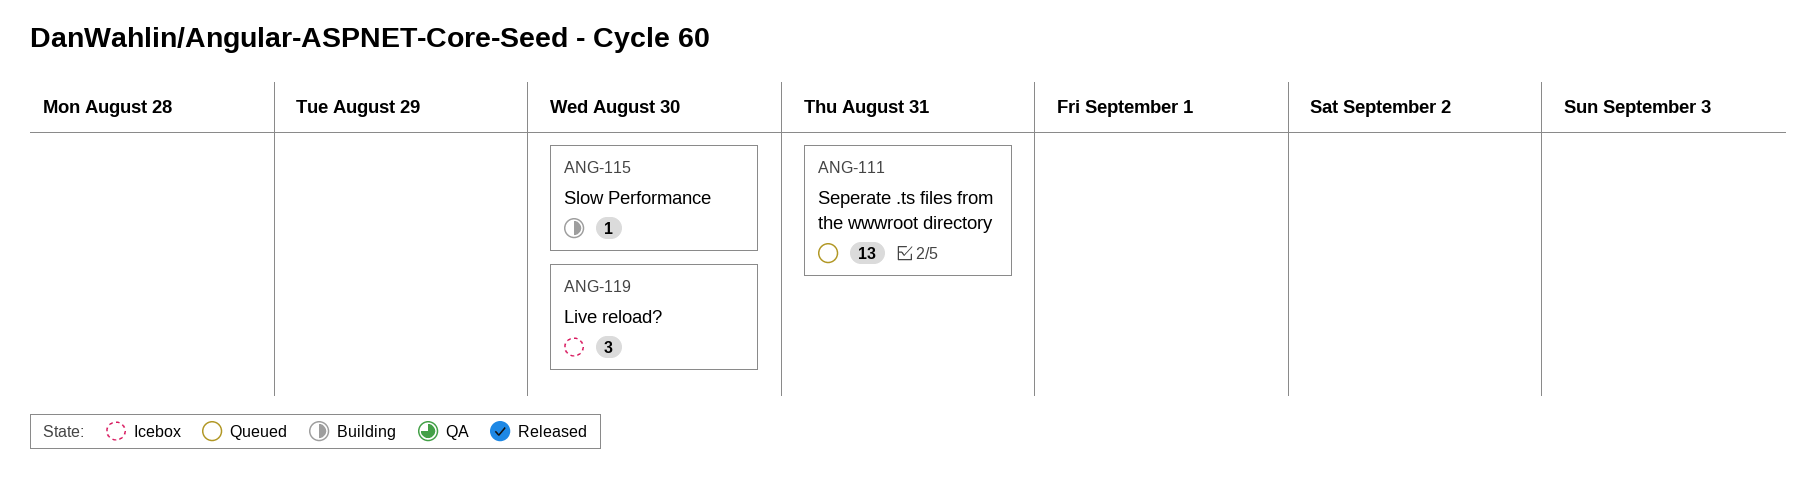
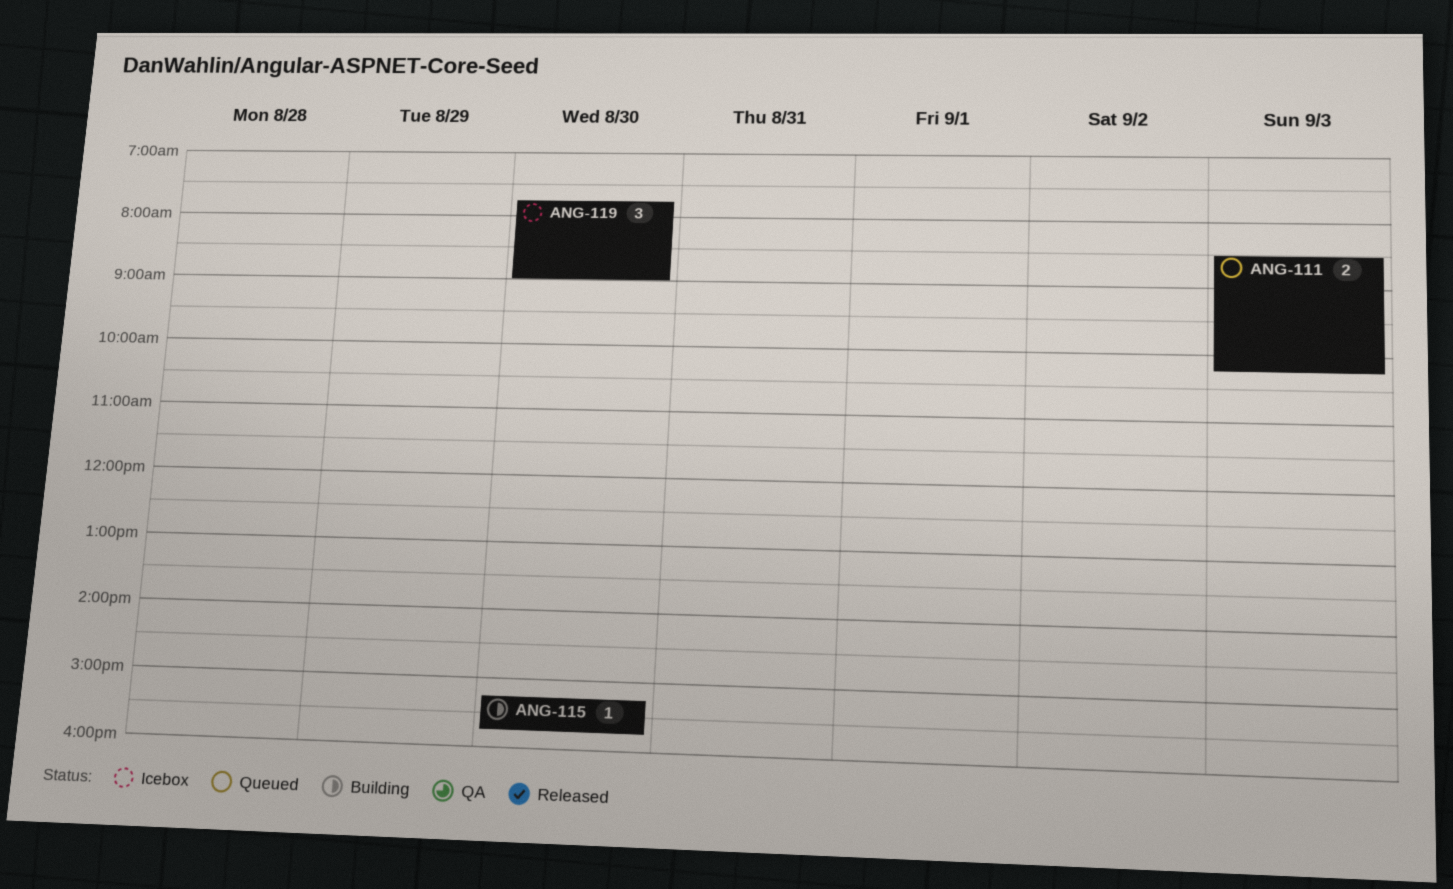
ANG-111, estimate: 13 -> 2
ANG-111, day: Aug 31 -> Sep 3

